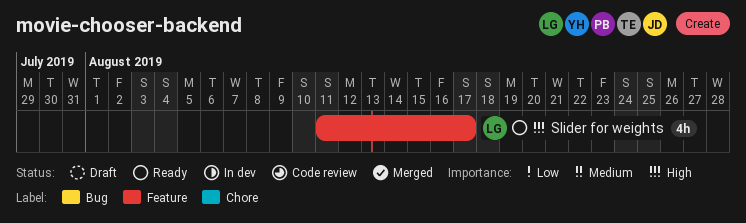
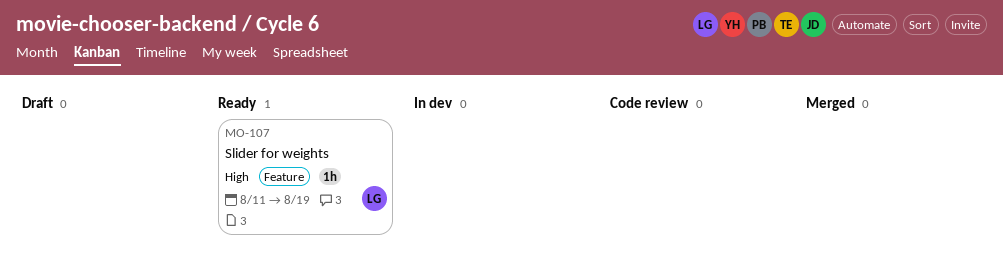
Slider for weights, estimate: 4h -> 1h
Slider for weights, due: Aug 17 -> Aug 19

